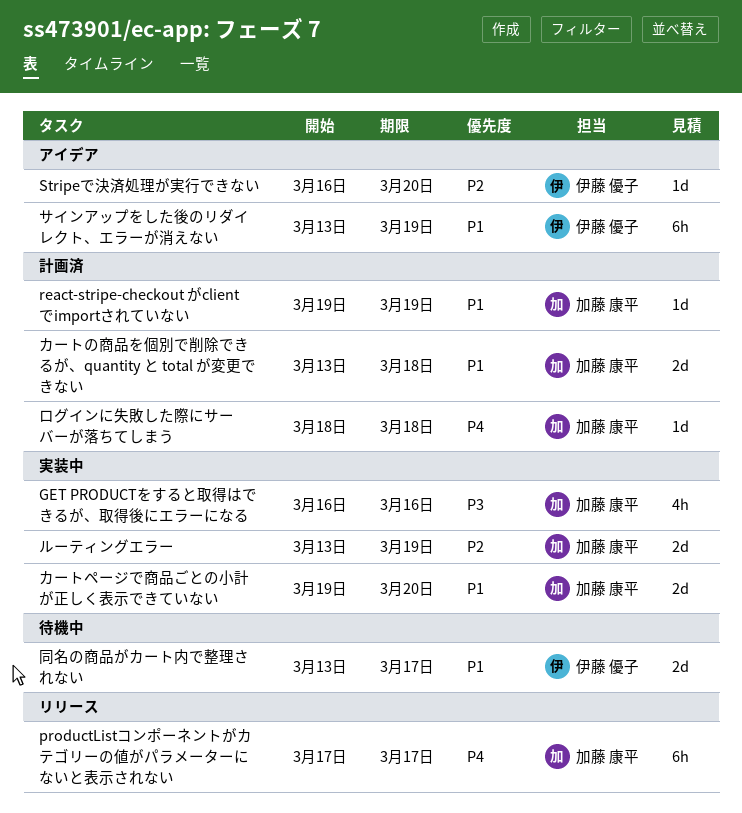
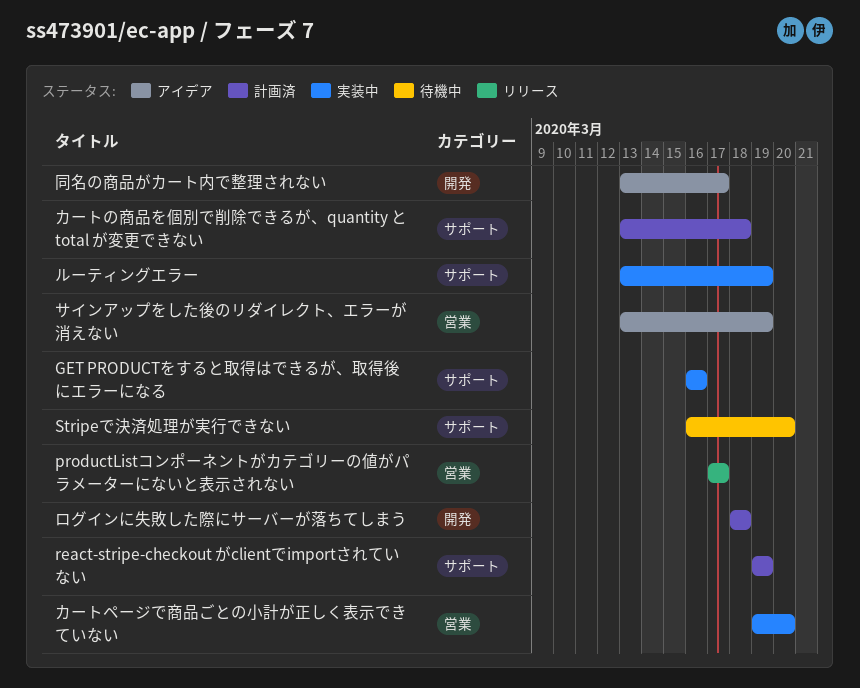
Stripeで決済処理が実行できない, status: アイデア -> 待機中
同名の商品がカート内で整理されない, status: 待機中 -> アイデア

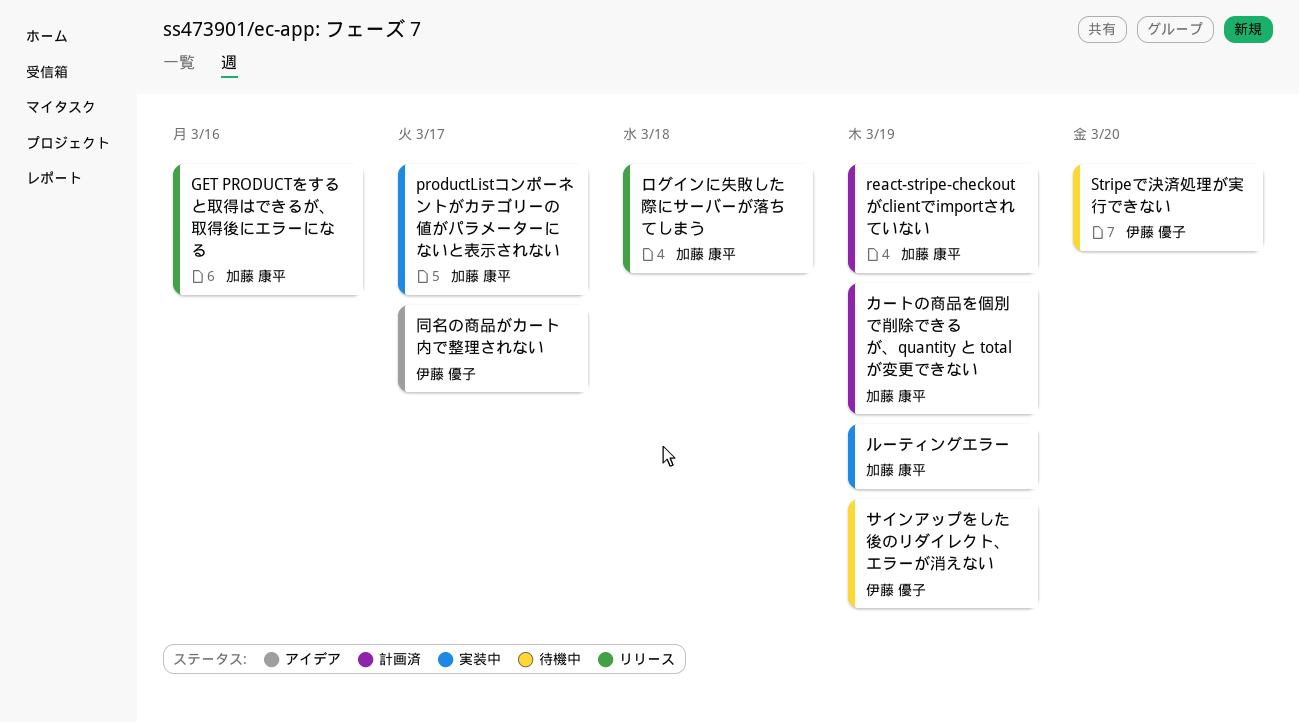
GET PRODUCTをすると取得はできるが、取得後にエラーになる, status: 実装中 -> リリース
productListコンポーネントがカテゴリーの値がパラメーターにないと表示されない, status: リリース -> 実装中
カートの商品を個別で削除できるが、quantity と total が変更できない, due: Mar 18 -> Mar 19
カートページで商品ごとの小計が正しく表示できていない: present -> none
サインアップをした後のリダイレクト、エラーが消えない, status: アイデア -> 待機中
ログインに失敗した際にサーバーが落ちてしまう, status: 計画済 -> リリース

